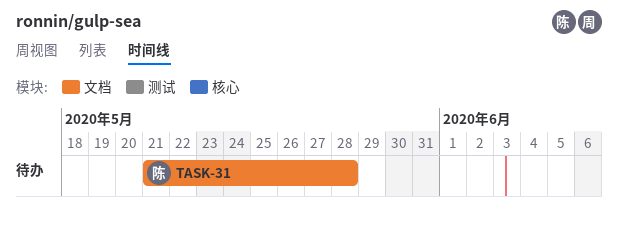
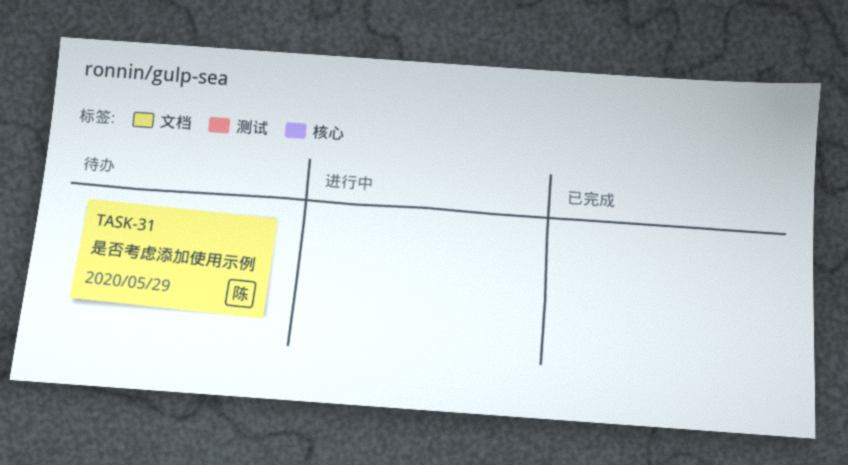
TASK-31, due: May 28 -> May 29

